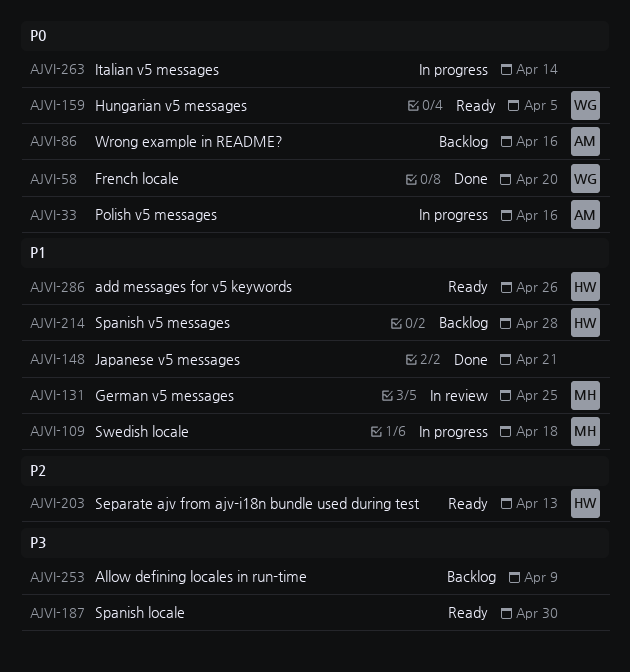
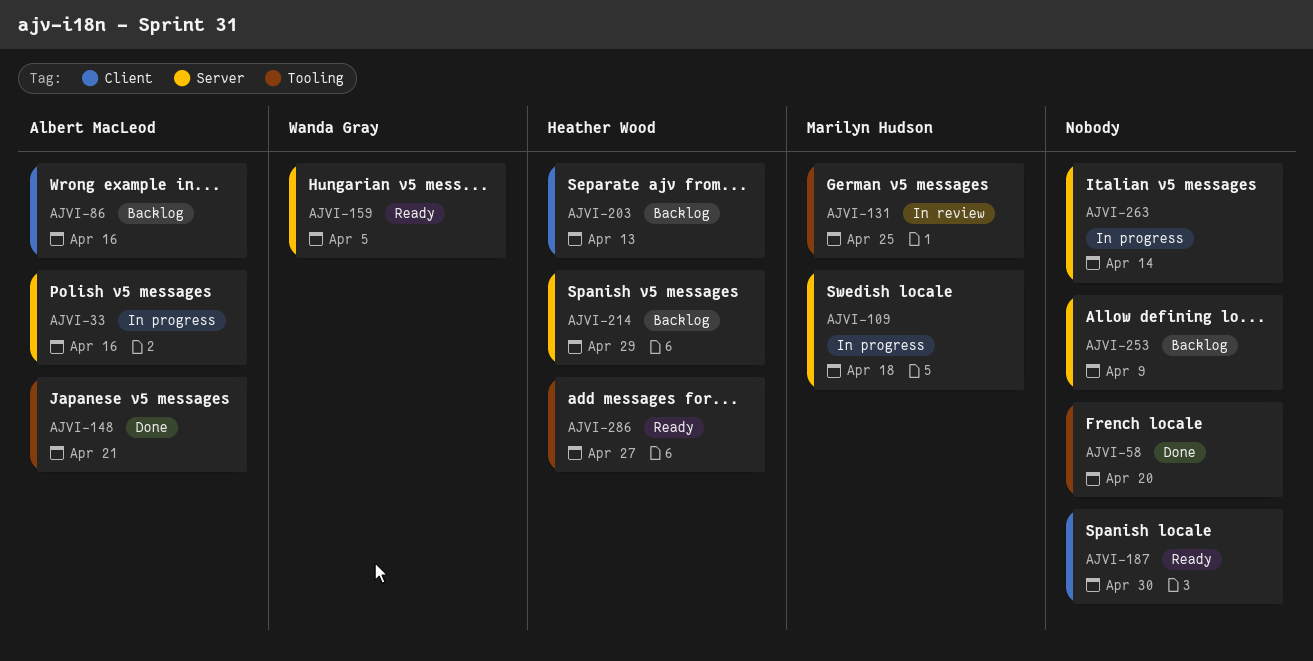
AJVI-58, owner: Wanda Gray -> none
AJVI-148, owner: none -> Albert MacLeod
AJVI-203, status: Ready -> Backlog
AJVI-214, due: Apr 28 -> Apr 29
AJVI-286, due: Apr 26 -> Apr 27

